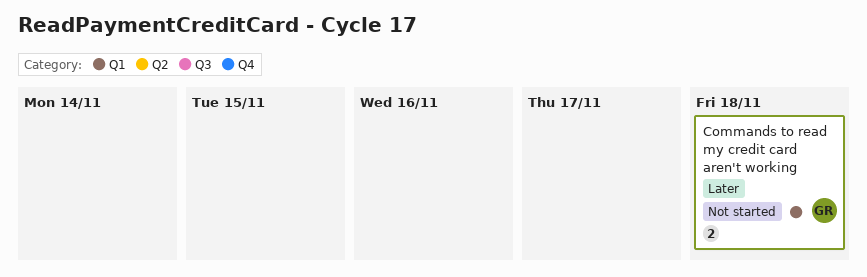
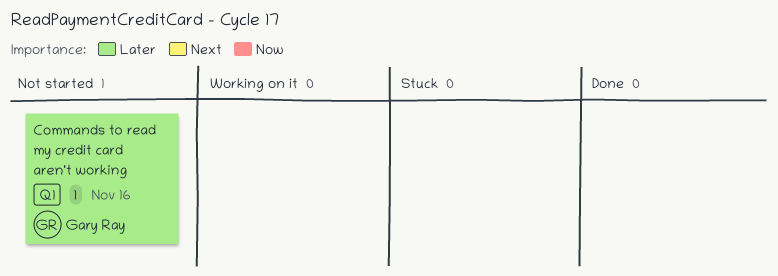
Commands to read my credit card aren't working, estimate: 2 -> 1
Commands to read my credit card aren't working, due: Nov 18 -> Nov 16

